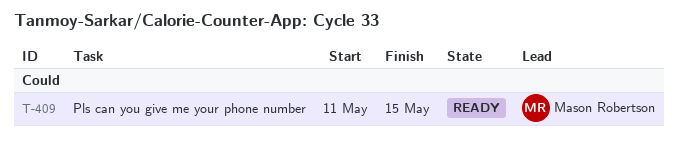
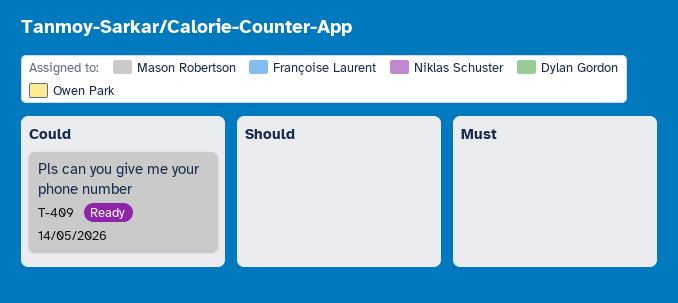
T-409, due: May 15 -> May 14

